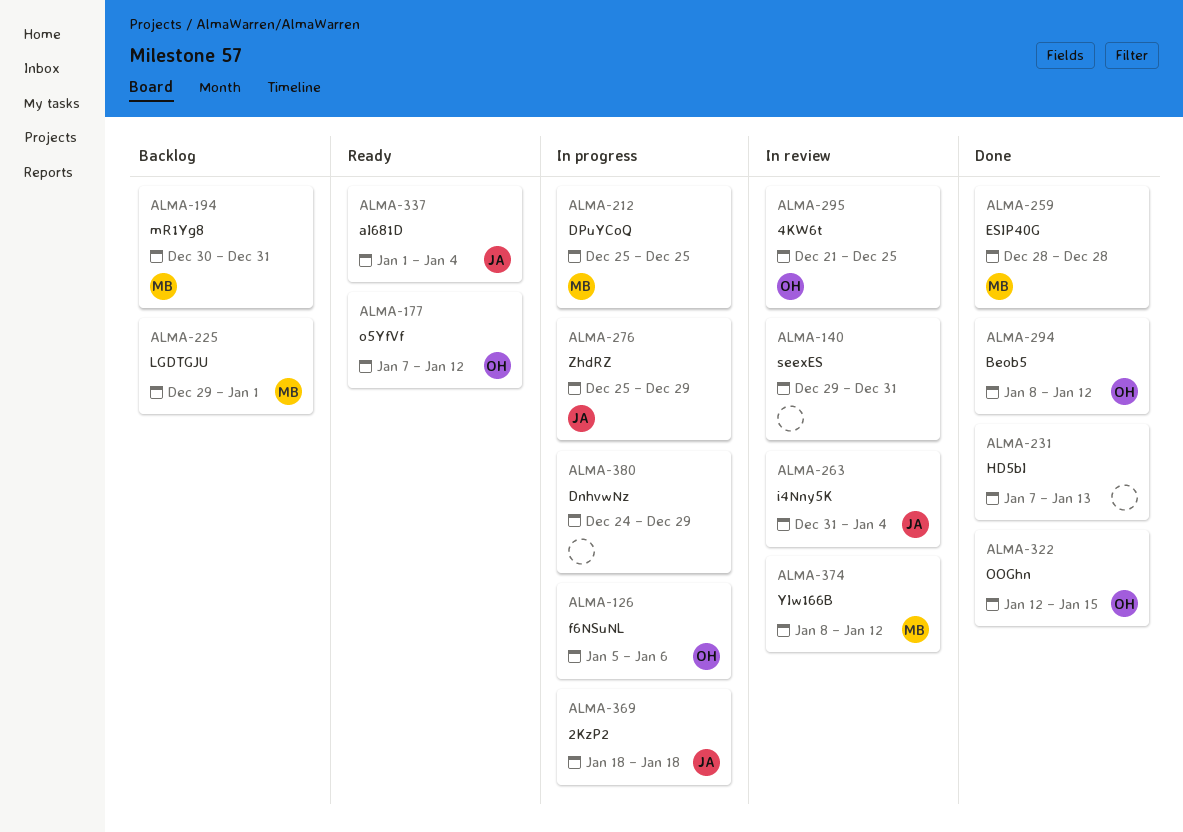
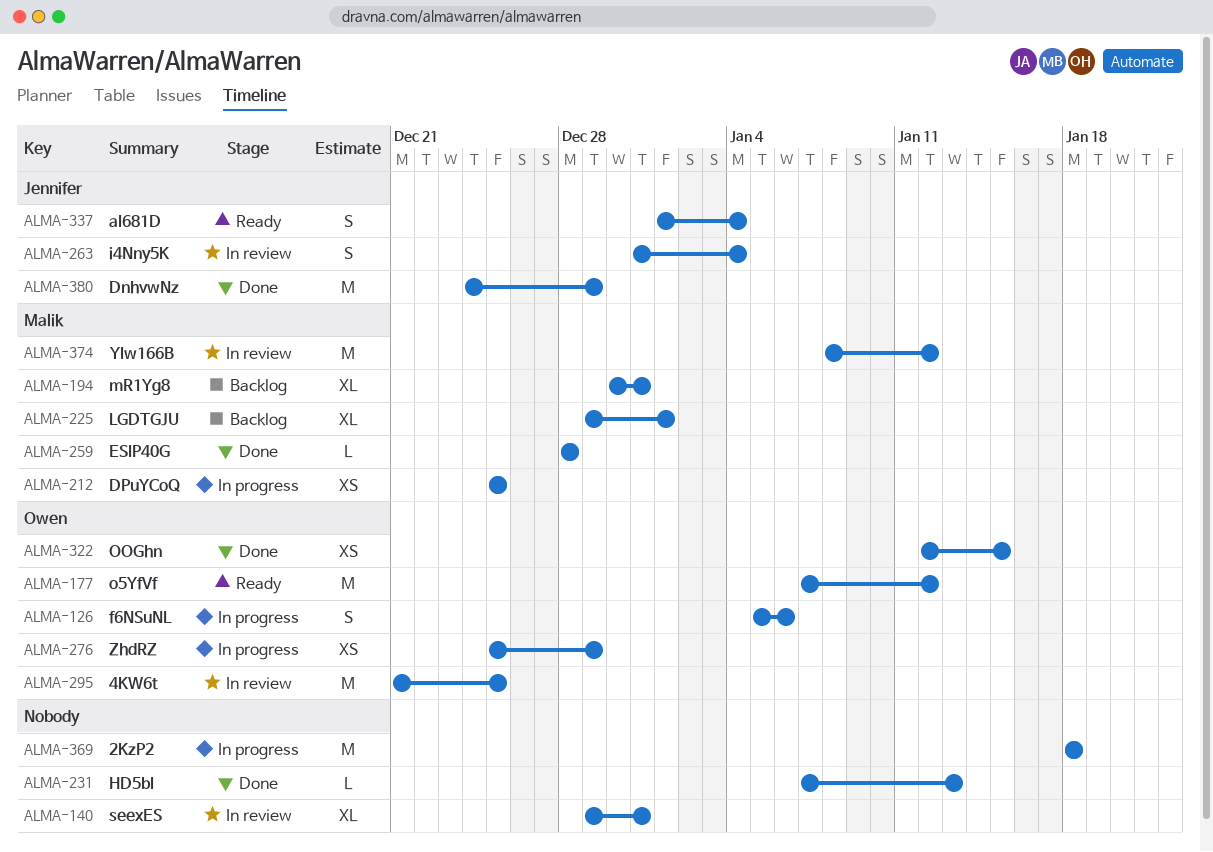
ALMA-276, owner: Jennifer -> Owen
ALMA-294: present -> none
ALMA-369, owner: Jennifer -> none
ALMA-380, status: In progress -> Done
ALMA-380, owner: none -> Jennifer

